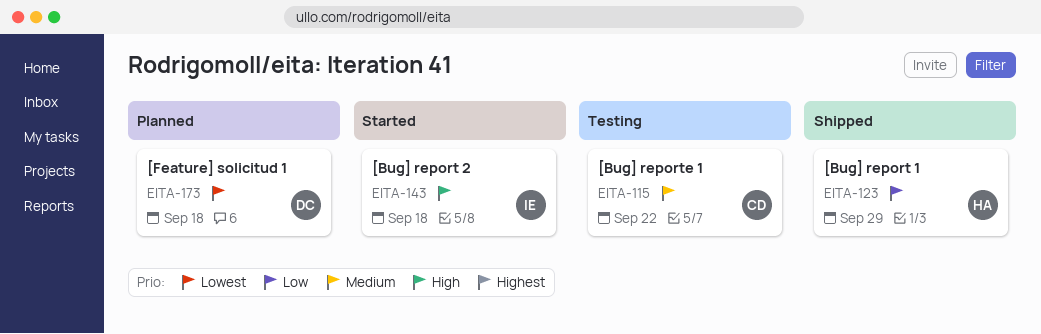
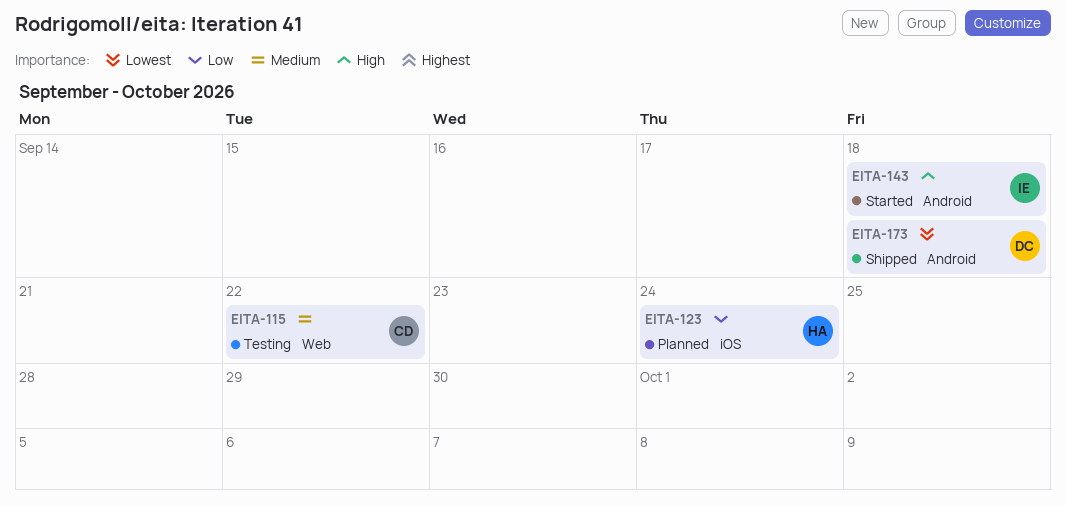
EITA-123, status: Shipped -> Planned
EITA-123, due: Sep 29 -> Sep 24
EITA-173, status: Planned -> Shipped

